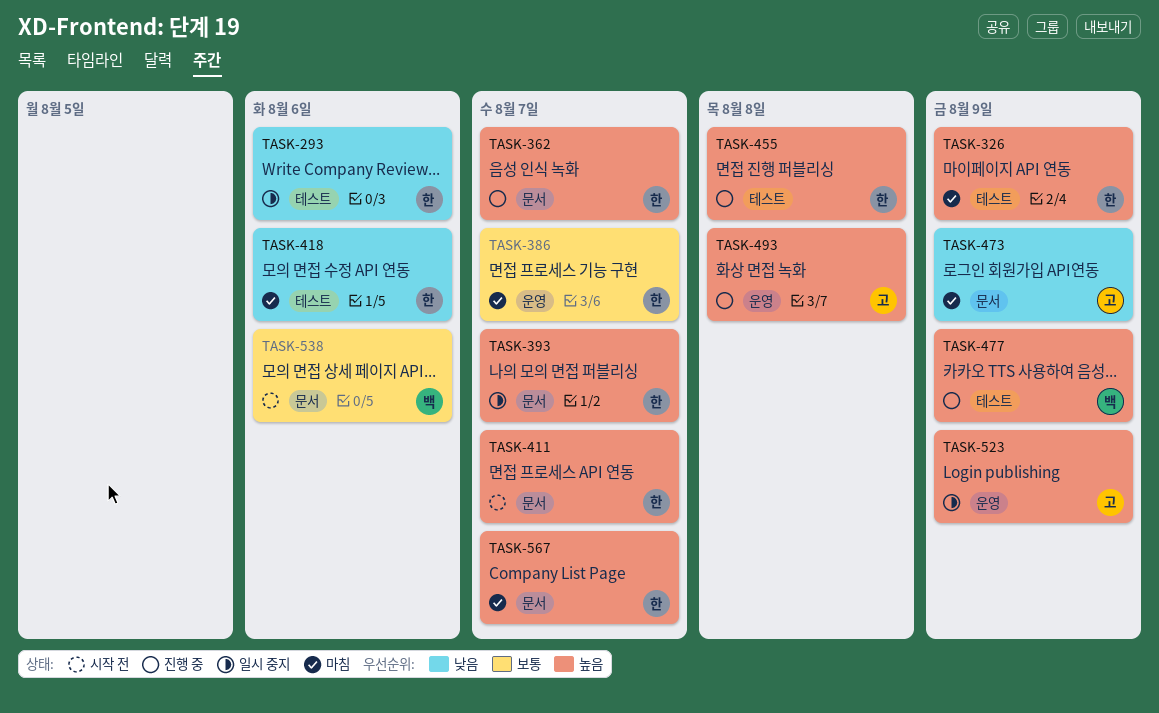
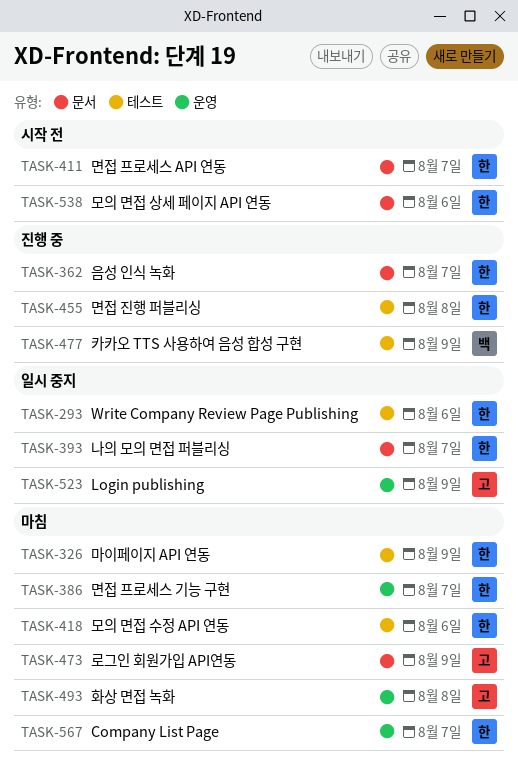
TASK-493, status: 진행 중 -> 마침
TASK-538, owner: 백 -> 한
TASK-567, label: 문서 -> 운영

